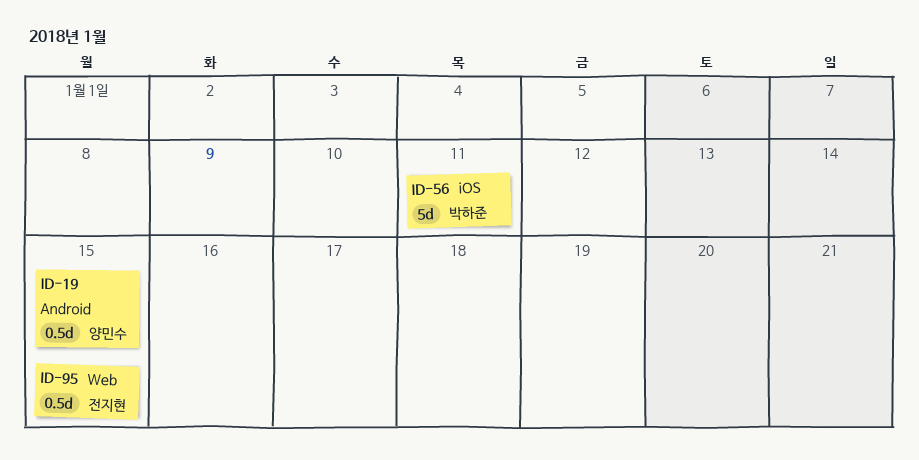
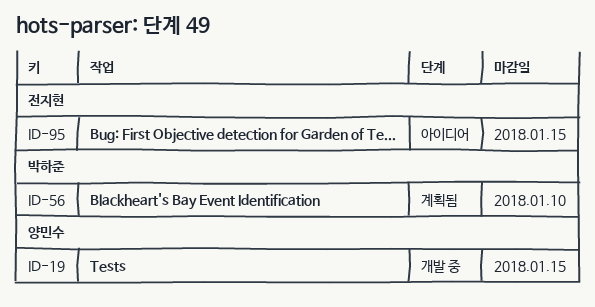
ID-56, due: Jan 11 -> Jan 10

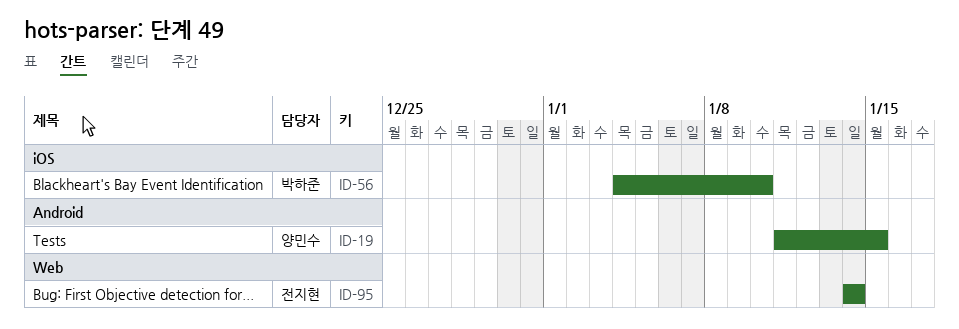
ID-95, due: Jan 15 -> Jan 14

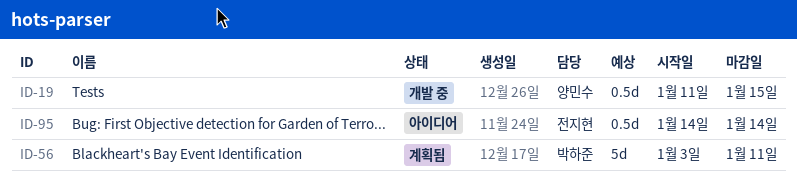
ID-56, start: Jan 4 -> Jan 3
ID-56, due: Jan 10 -> Jan 11

